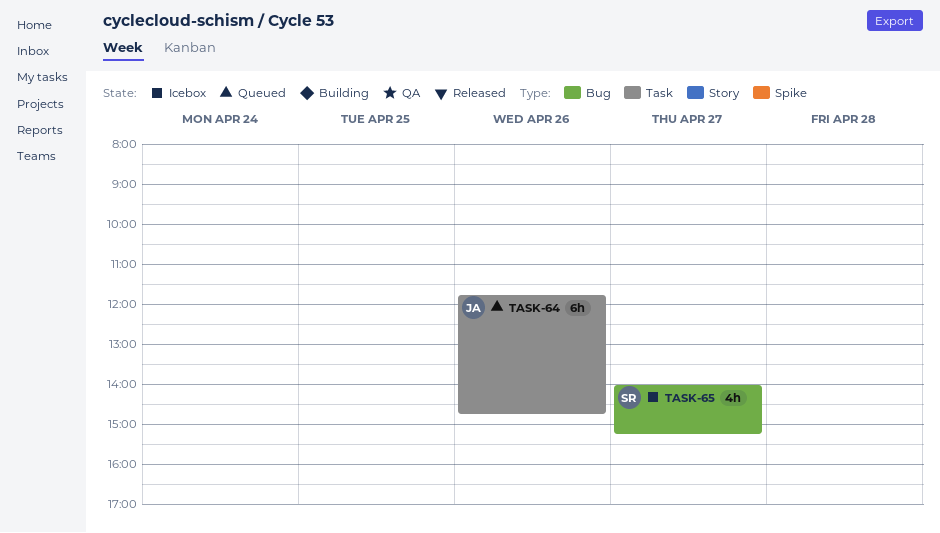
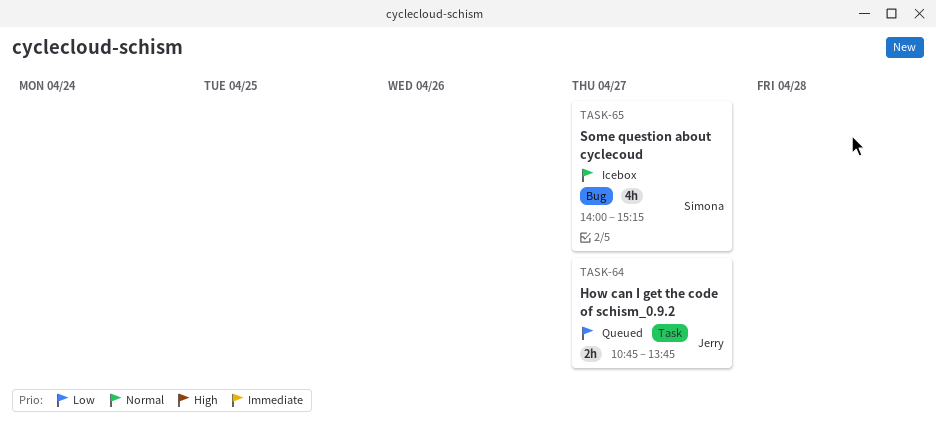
TASK-64, estimate: 6h -> 2h
TASK-64, day: Apr 26 -> Apr 27
TASK-64, begins: 11:45 -> 10:45
TASK-64, ends: 14:45 -> 13:45

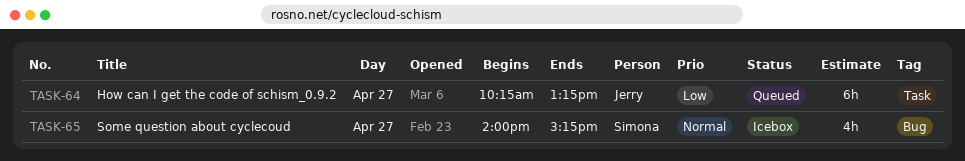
TASK-64, estimate: 2h -> 6h
TASK-64, begins: 10:45 -> 10:15
TASK-64, ends: 13:45 -> 13:15

